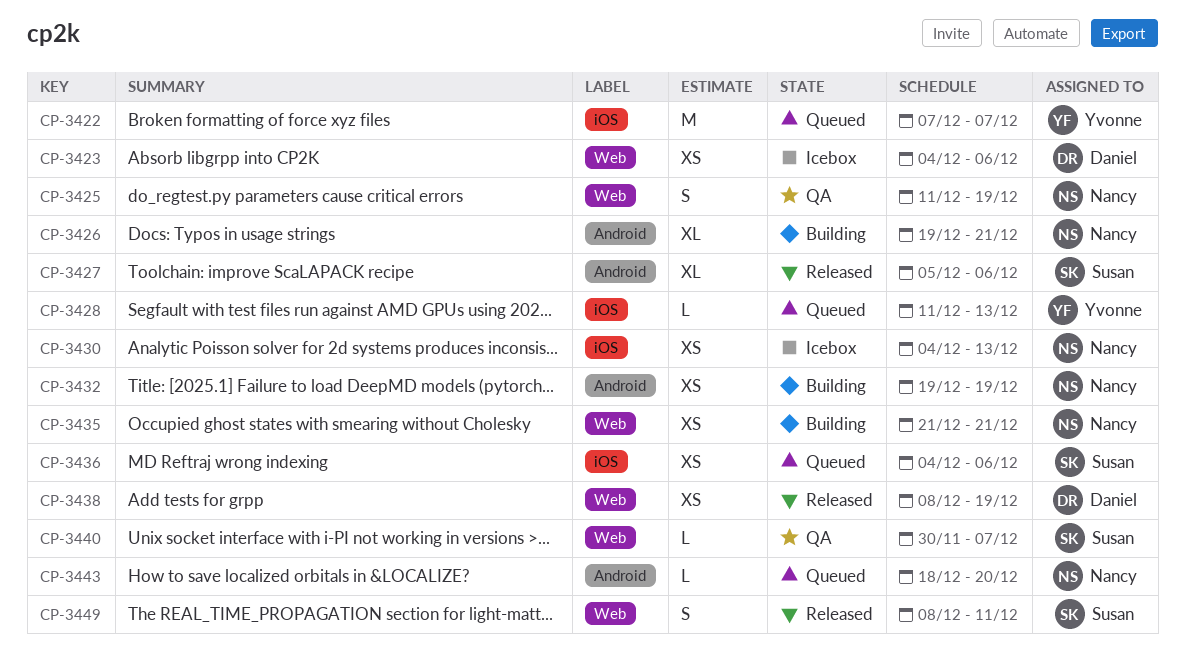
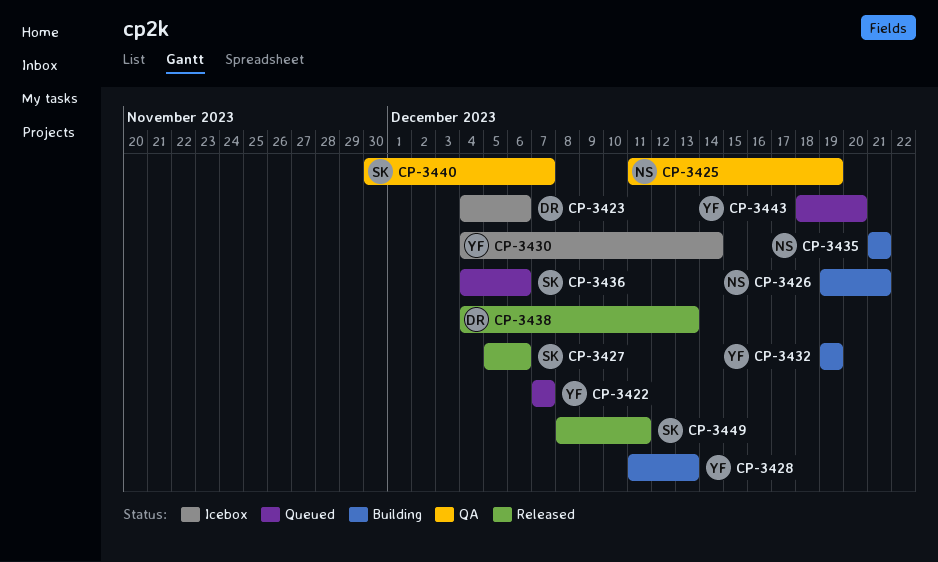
CP-3428, status: Queued -> Building
CP-3430, owner: Nancy -> Yvonne
CP-3430, due: Dec 13 -> Dec 14
CP-3432, owner: Nancy -> Yvonne
CP-3438, start: Dec 8 -> Dec 4
CP-3438, due: Dec 19 -> Dec 13
CP-3443, owner: Nancy -> Yvonne

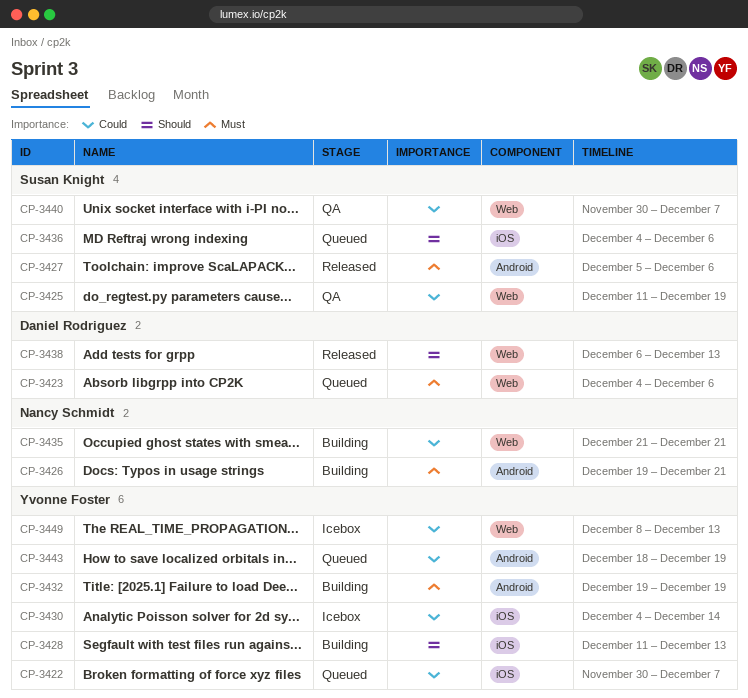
CP-3422, start: Dec 7 -> Nov 30
CP-3423, status: Icebox -> Queued
CP-3425, owner: Nancy Schmidt -> Susan Knight
CP-3438, start: Dec 4 -> Dec 6
CP-3443, due: Dec 20 -> Dec 19
CP-3449, status: Released -> Icebox
CP-3449, owner: Susan Knight -> Yvonne Foster
CP-3449, due: Dec 11 -> Dec 13

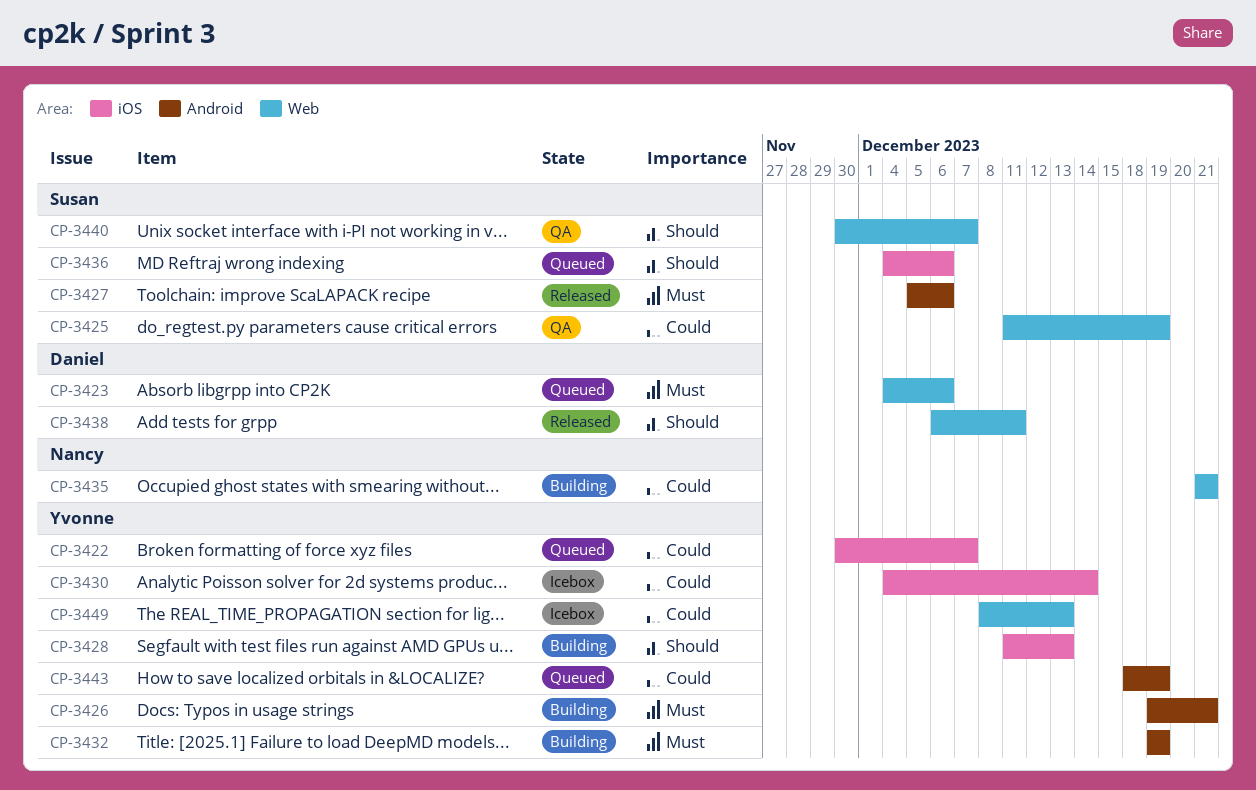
CP-3426, owner: Nancy Schmidt -> Yvonne Foster
CP-3438, due: Dec 13 -> Dec 11
CP-3440, priority: Could -> Should

